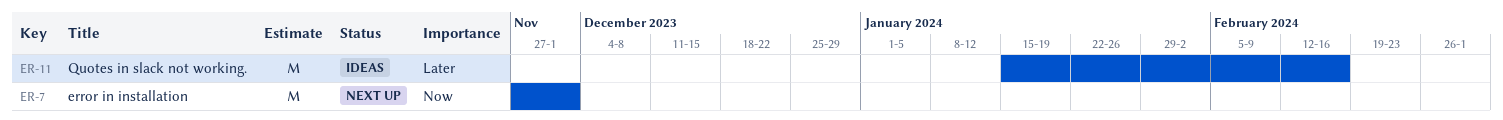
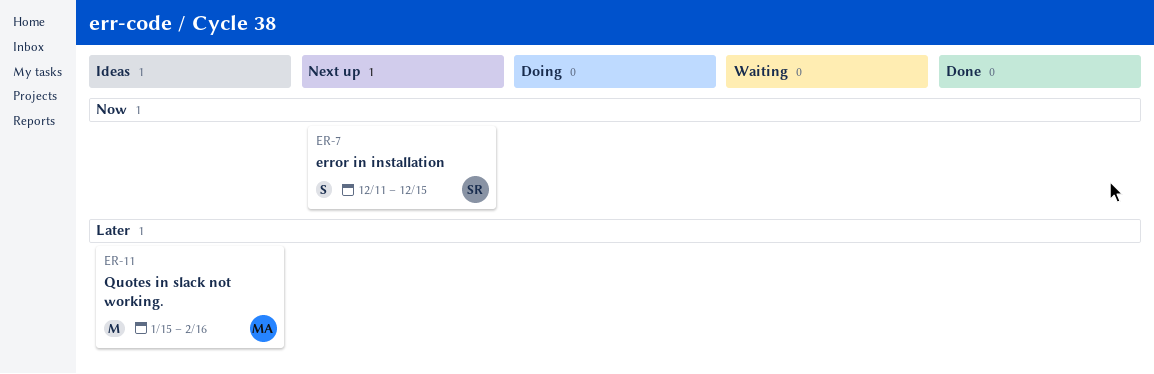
ER-7, estimate: M -> S
ER-7, start: Nov 27 -> Dec 11
ER-7, due: Dec 1 -> Dec 15

